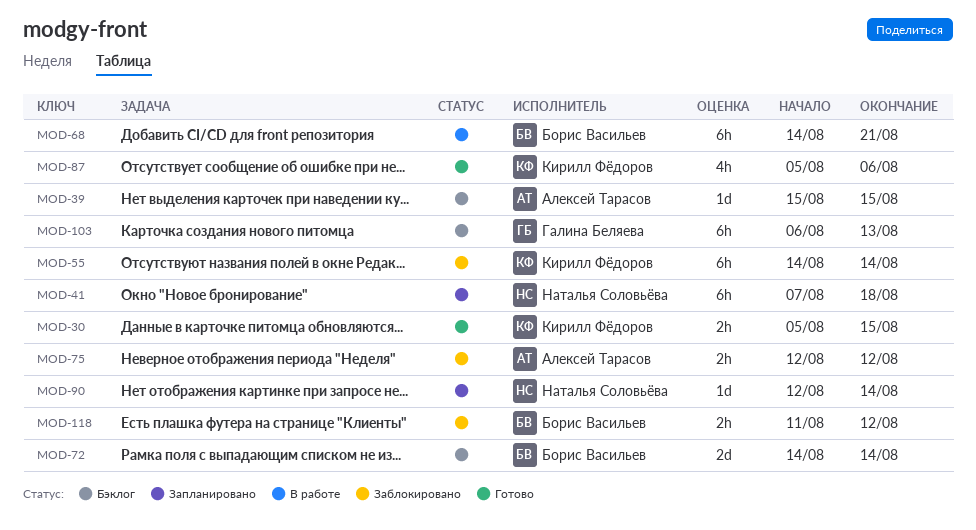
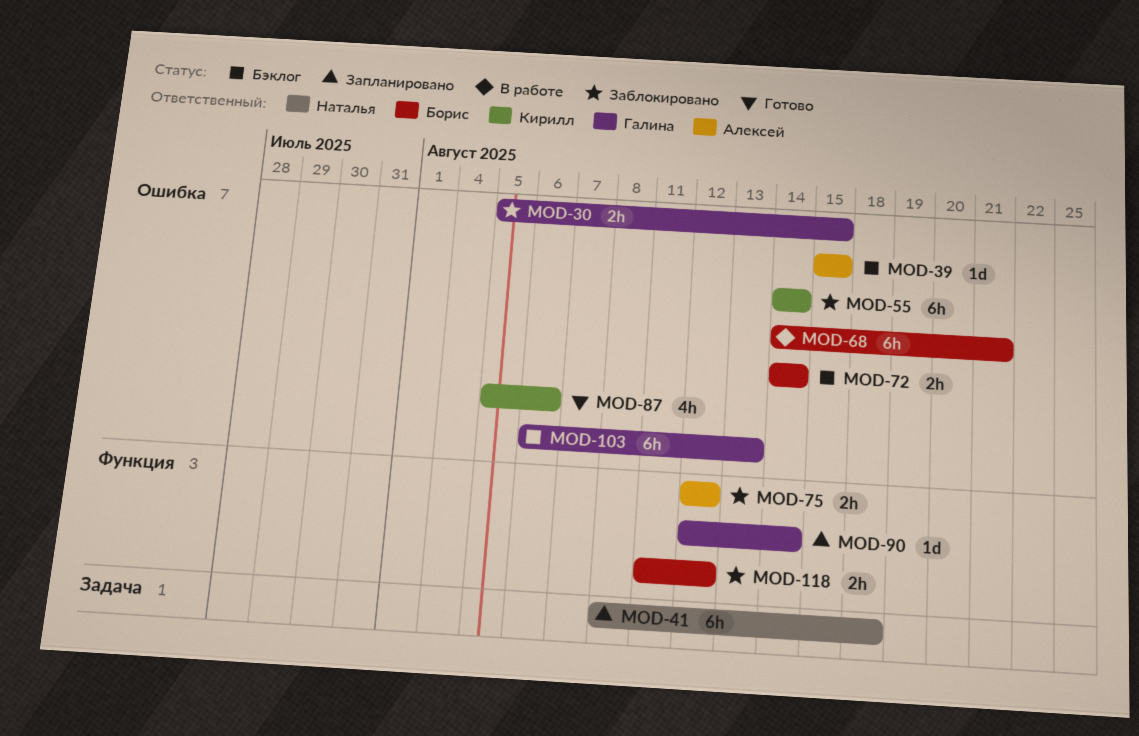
MOD-30, status: Готово -> Заблокировано
MOD-30, owner: Кирилл Фёдоров -> Галина Беляева
MOD-41, start: Aug 7 -> Aug 8
MOD-72, estimate: 2d -> 2h
MOD-90, owner: Наталья Соловьёва -> Галина Беляева

